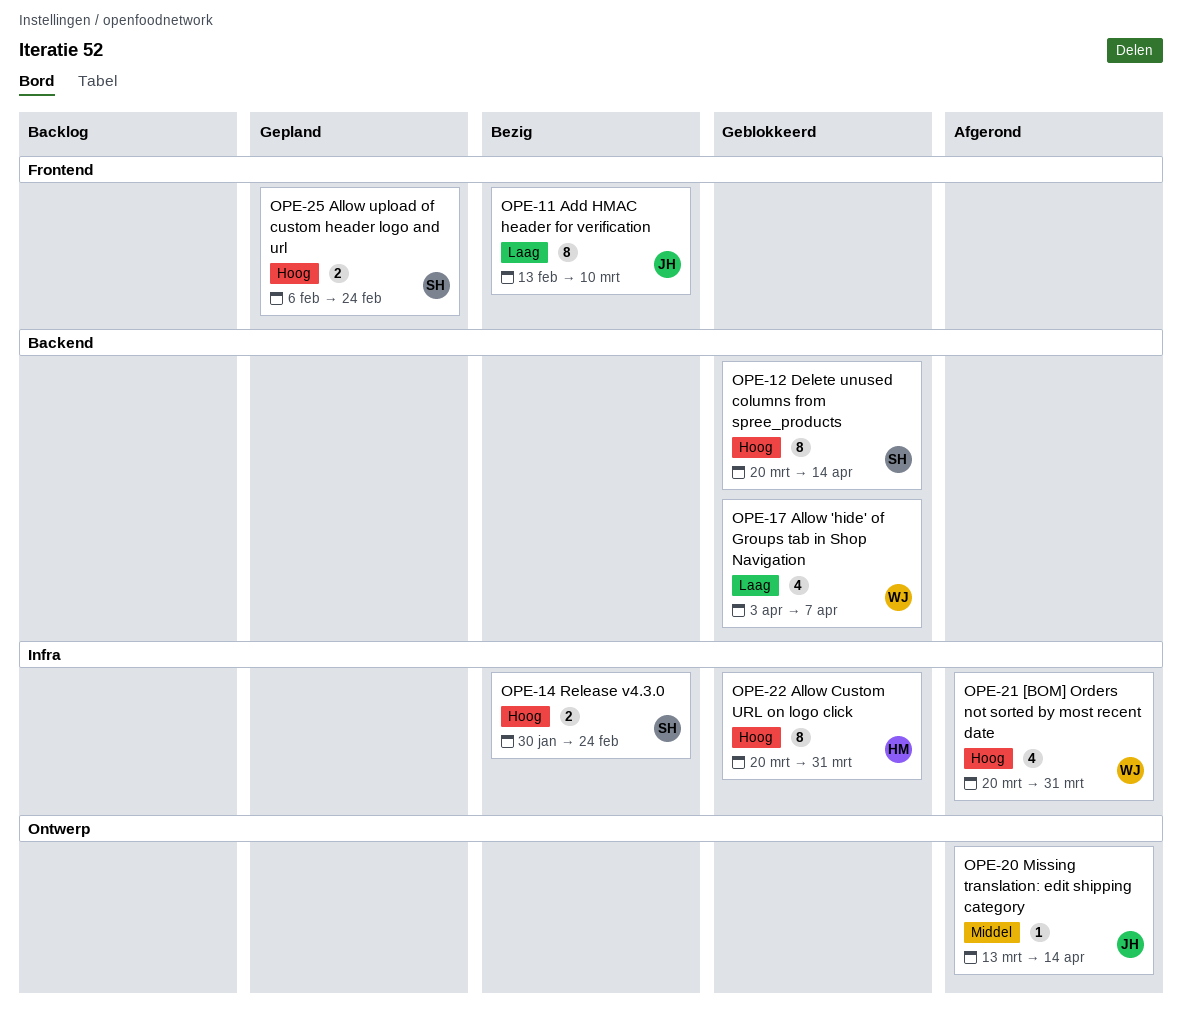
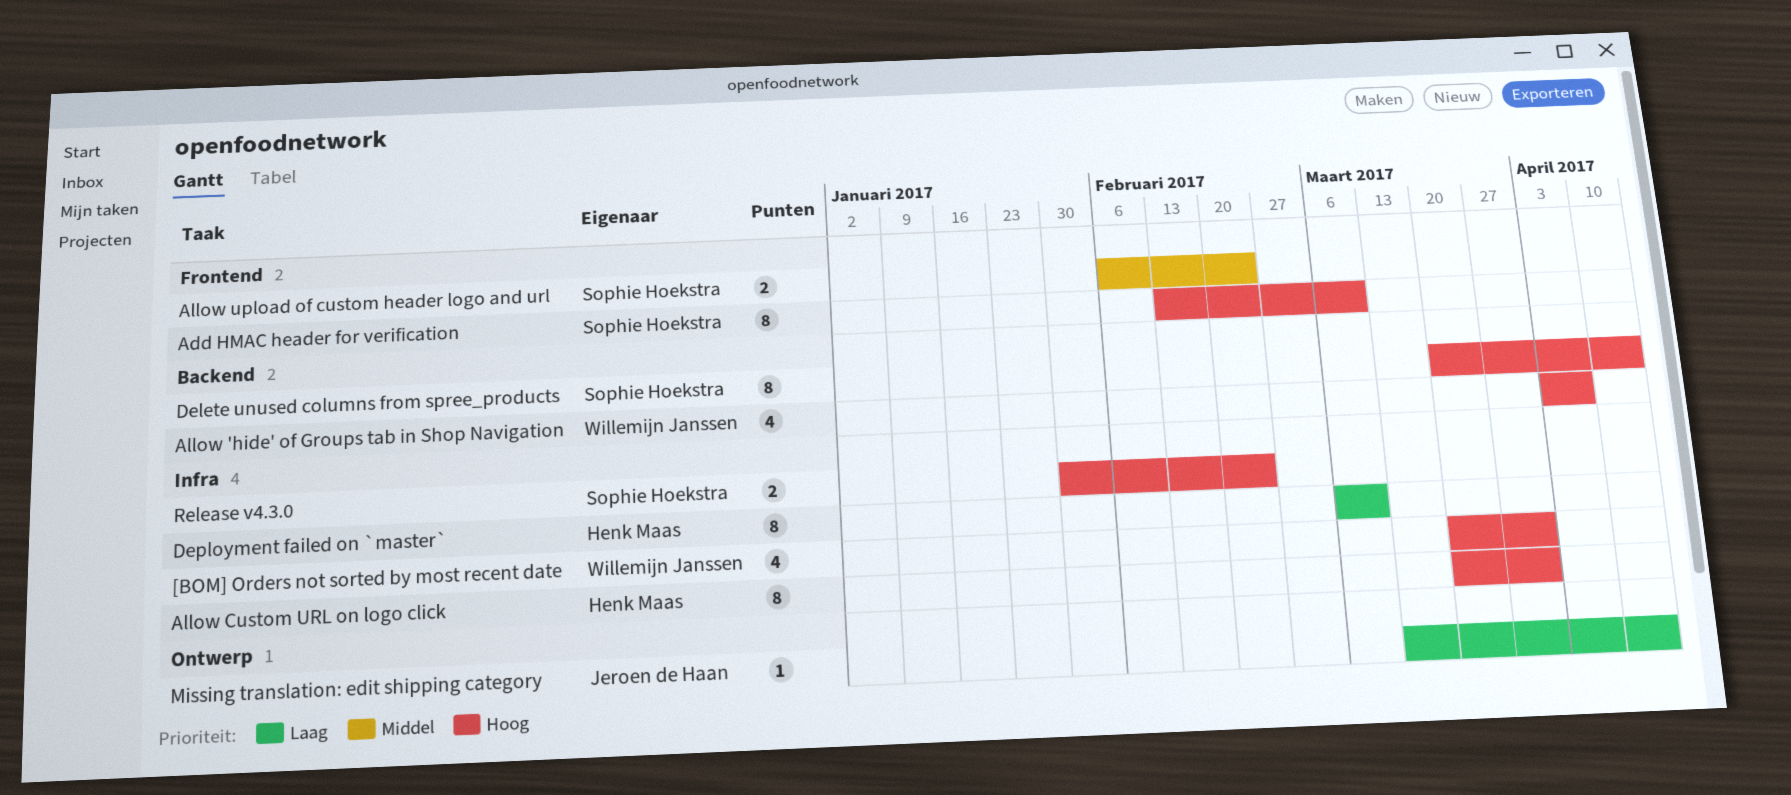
Add HMAC header for verification, owner: Jeroen de Haan -> Sophie Hoekstra
Add HMAC header for verification, priority: Laag -> Hoog
Allow 'hide' of Groups tab in Shop Navigation, priority: Laag -> Hoog
Allow upload of custom header logo and url, priority: Hoog -> Middel
Deployment failed on `master`: none -> present
Missing translation: edit shipping category, priority: Middel -> Laag

